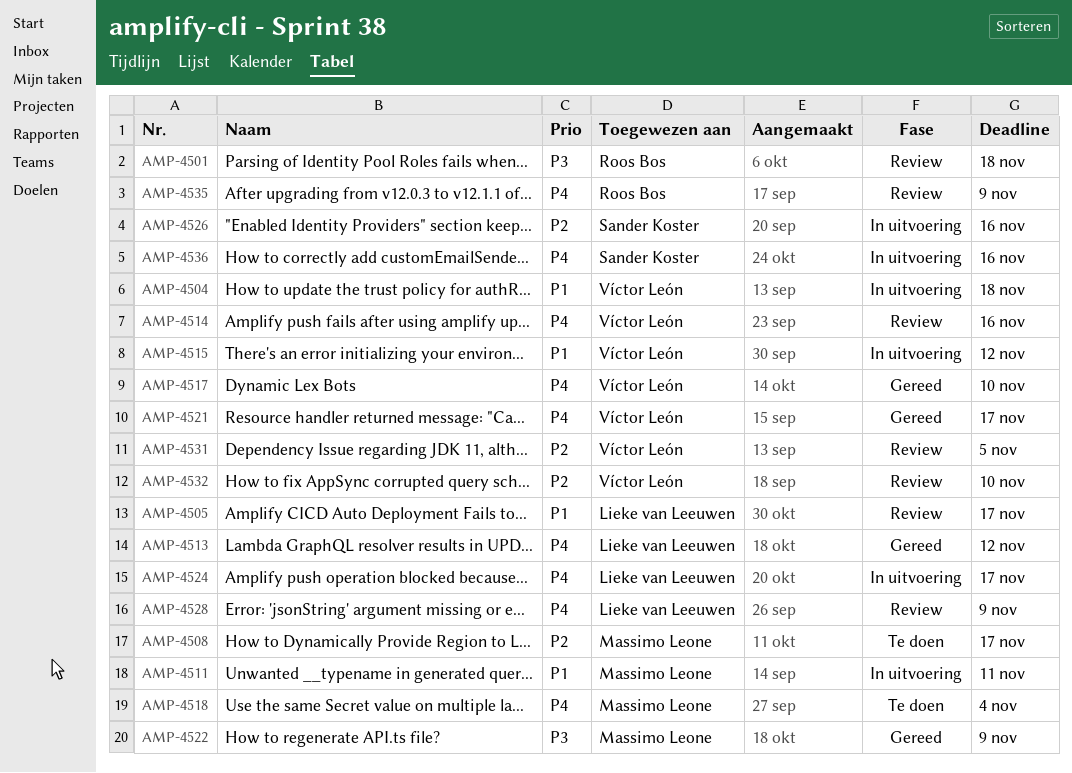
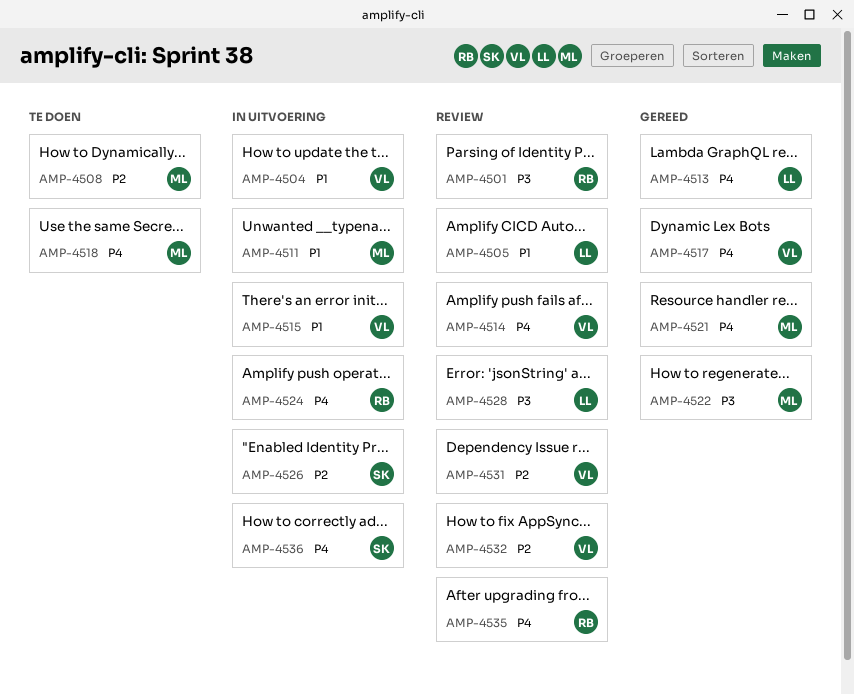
AMP-4521, owner: Víctor León -> Massimo Leone
AMP-4524, owner: Lieke van Leeuwen -> Roos Bos
AMP-4528, priority: P4 -> P3

